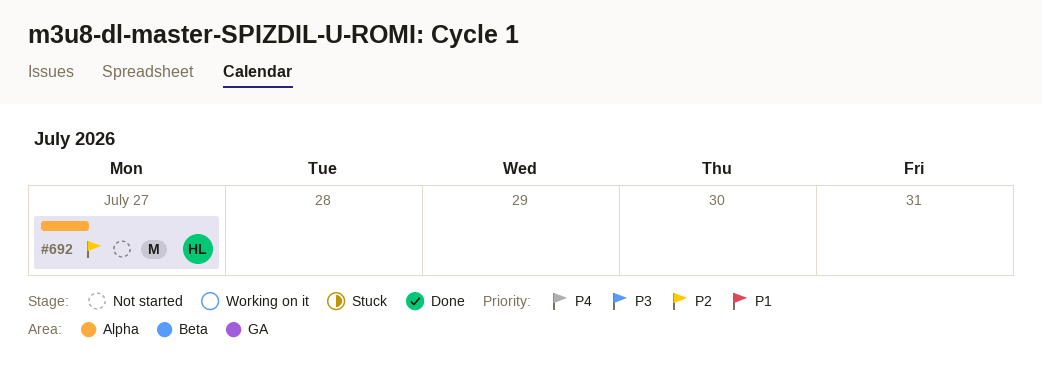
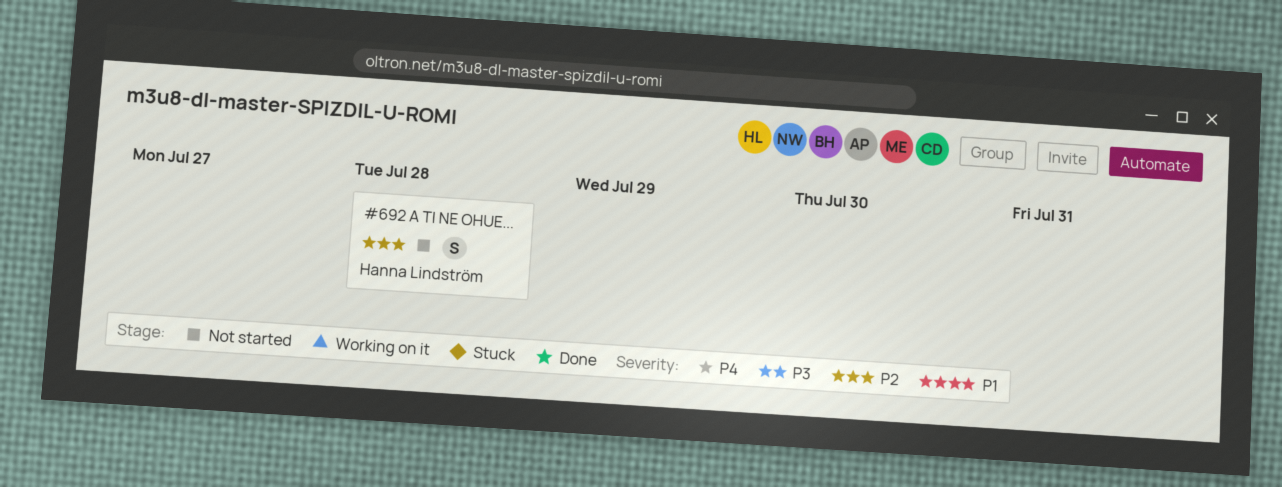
#692, estimate: M -> S
#692, due: Jul 27 -> Jul 28

